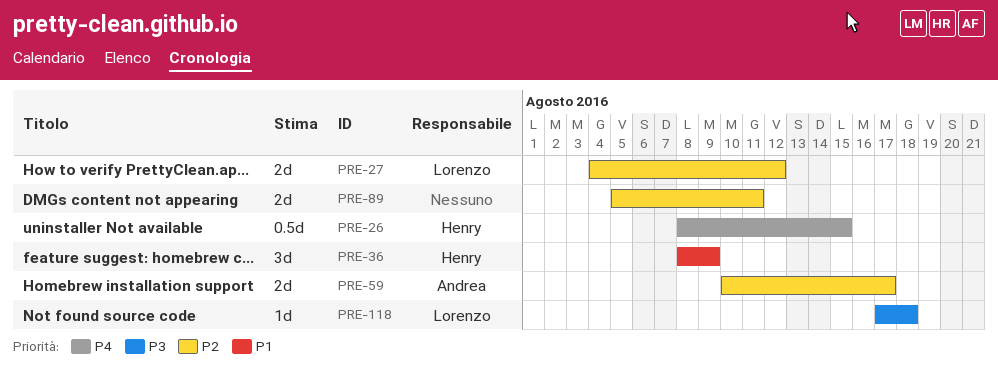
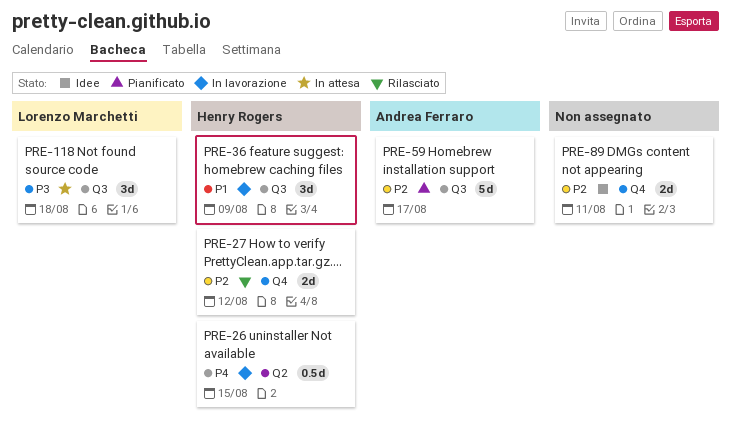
PRE-27, owner: Lorenzo Marchetti -> Henry Rogers
PRE-59, estimate: 2d -> 5d
PRE-118, estimate: 1d -> 3d

